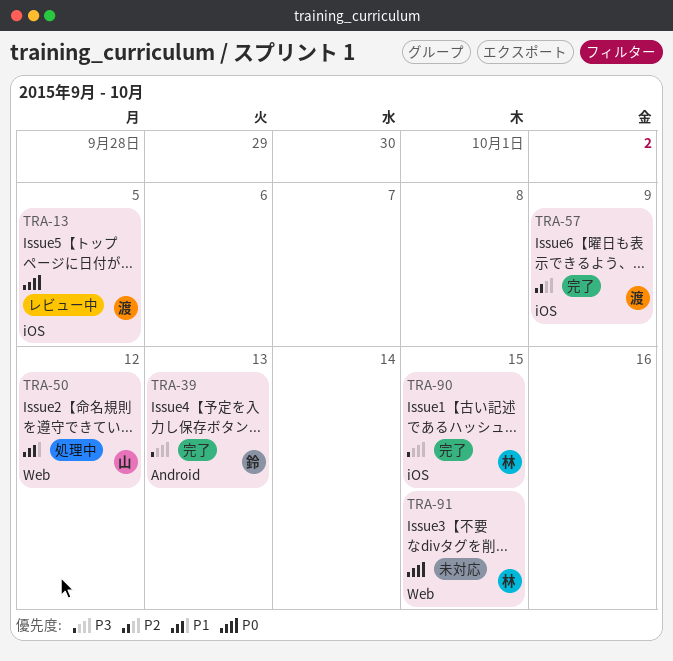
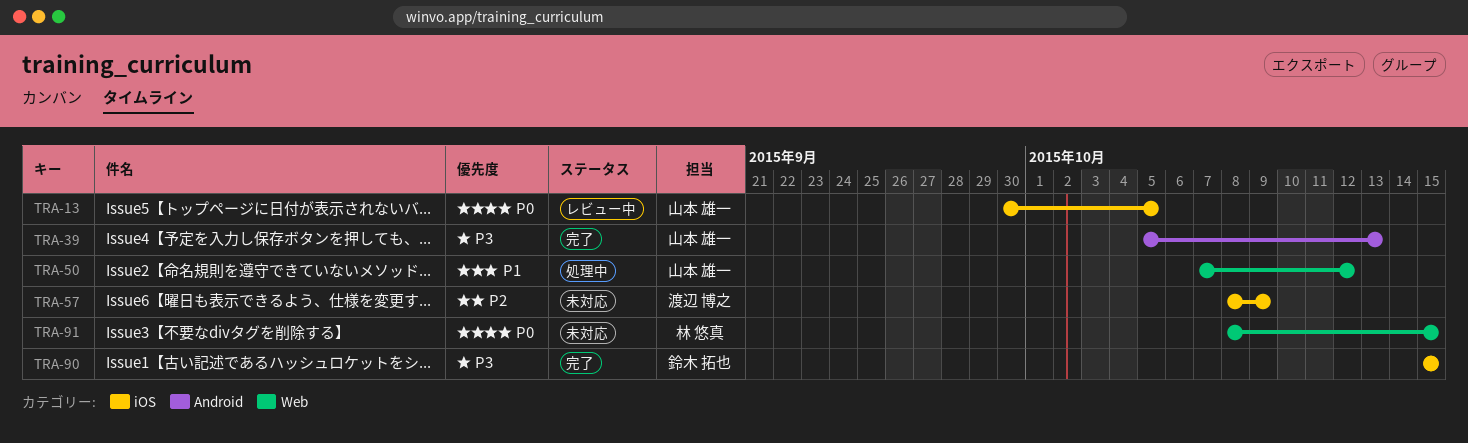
TRA-13, owner: 渡辺 博之 -> 山本 雄一
TRA-39, owner: 鈴木 拓也 -> 山本 雄一
TRA-57, status: 完了 -> 未対応
TRA-90, owner: 林 悠真 -> 鈴木 拓也

